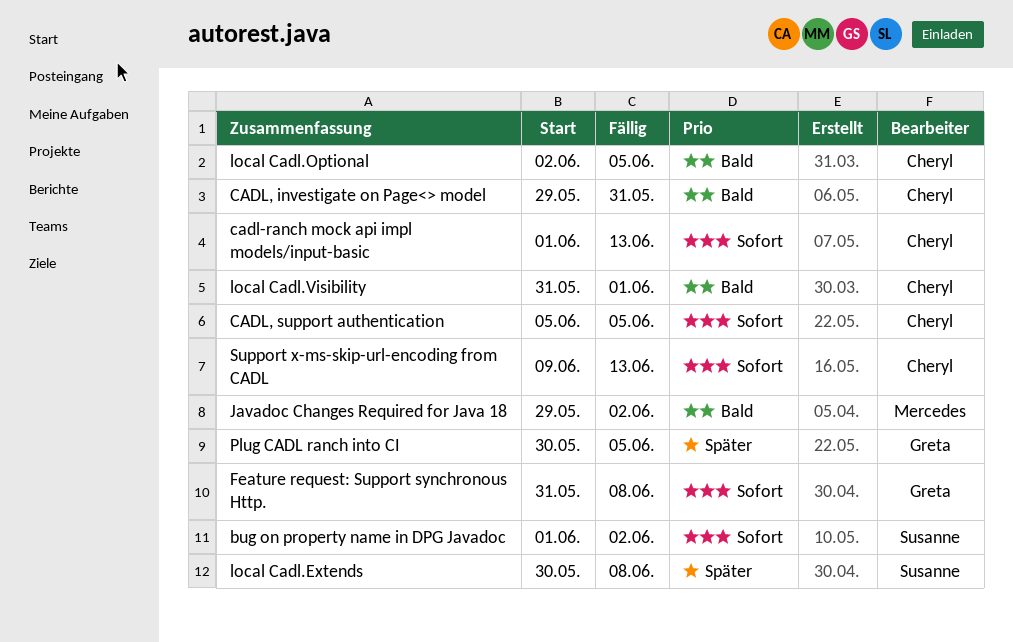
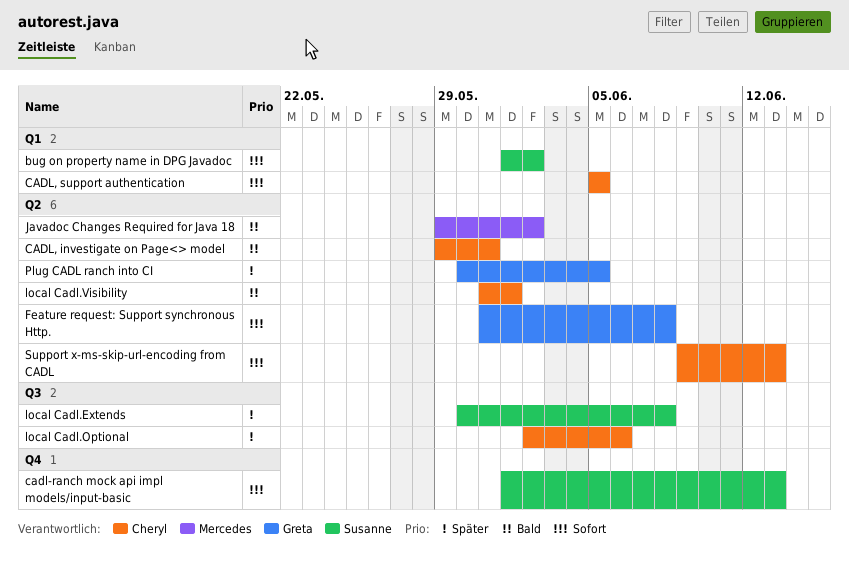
cadl-ranch mock api impl models/input-basic, owner: Cheryl -> Susanne
local Cadl.Optional, priority: Bald -> Später
local Cadl.Optional, due: Jun 5 -> Jun 6

